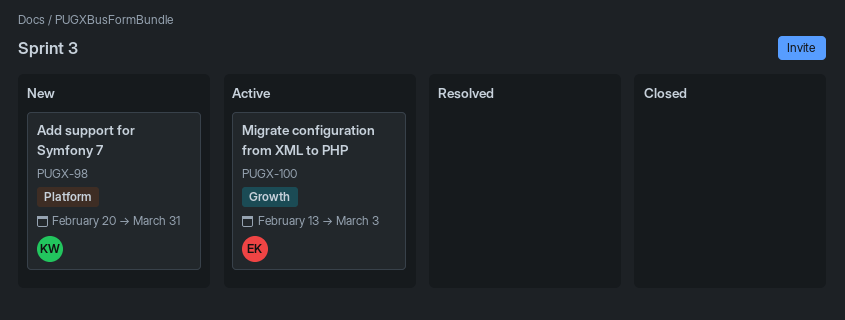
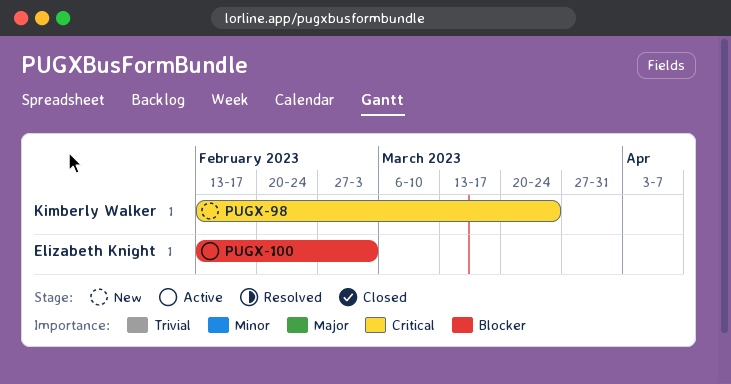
PUGX-98, start: Feb 20 -> Feb 13
PUGX-98, due: Mar 31 -> Mar 24

